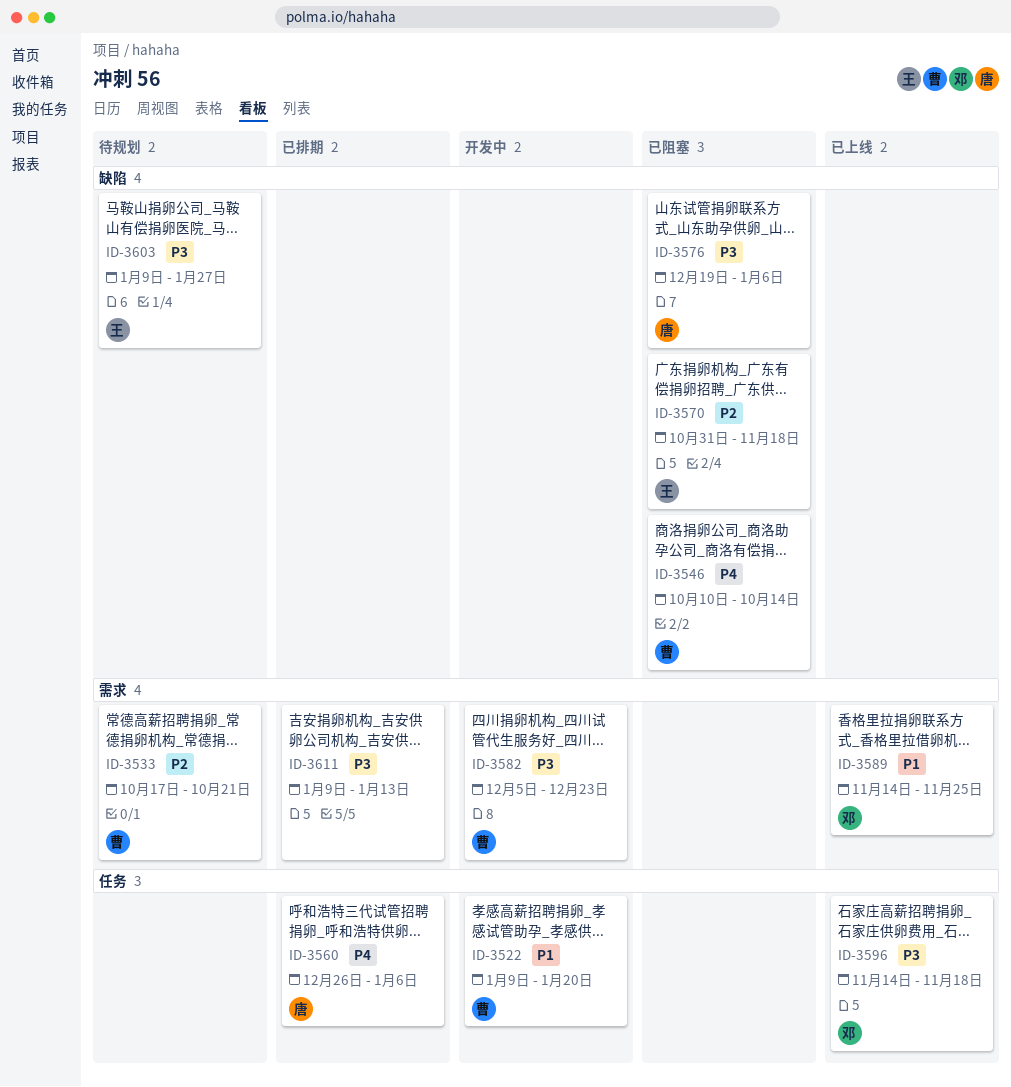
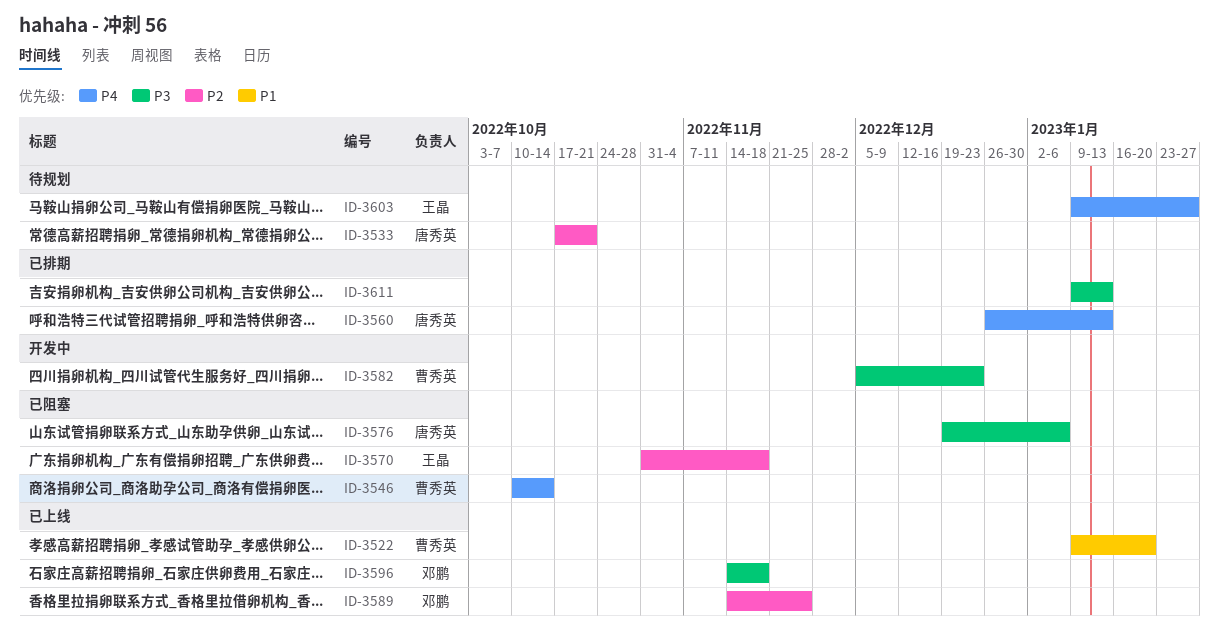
ID-3522, status: 开发中 -> 已上线
ID-3533, owner: 曹秀英 -> 唐秀英
ID-3560, due: Jan 6 -> Jan 13
ID-3589, priority: P1 -> P2
ID-3603, priority: P3 -> P4

